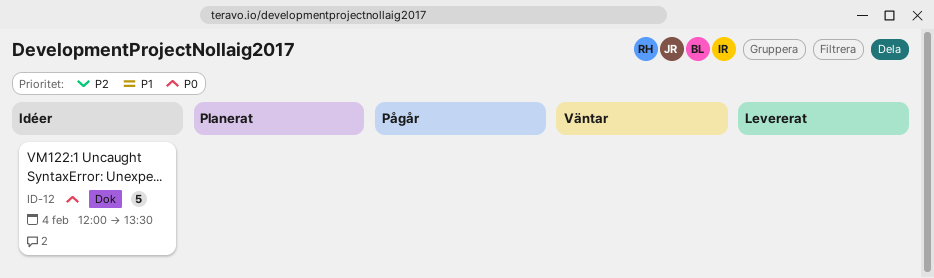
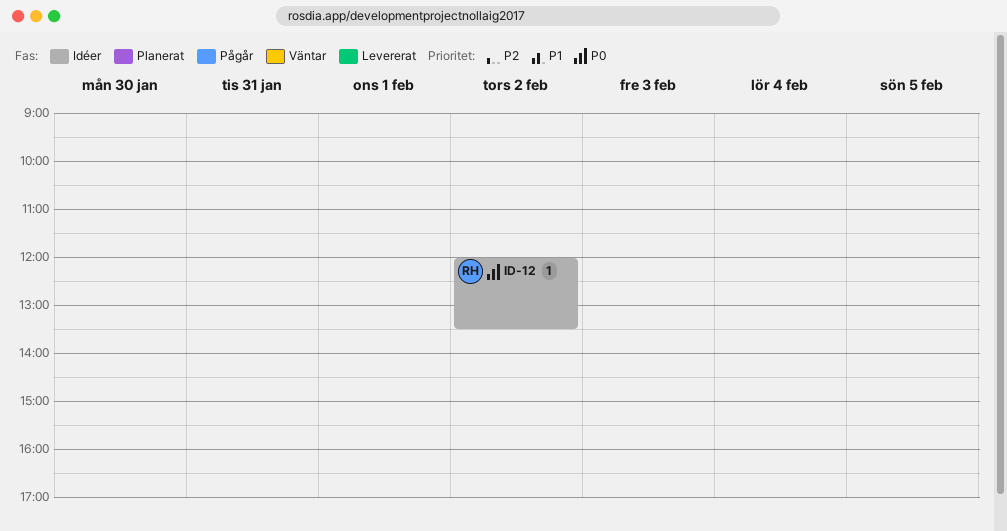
ID-12, estimate: 5 -> 1
ID-12, day: Feb 4 -> Feb 2

